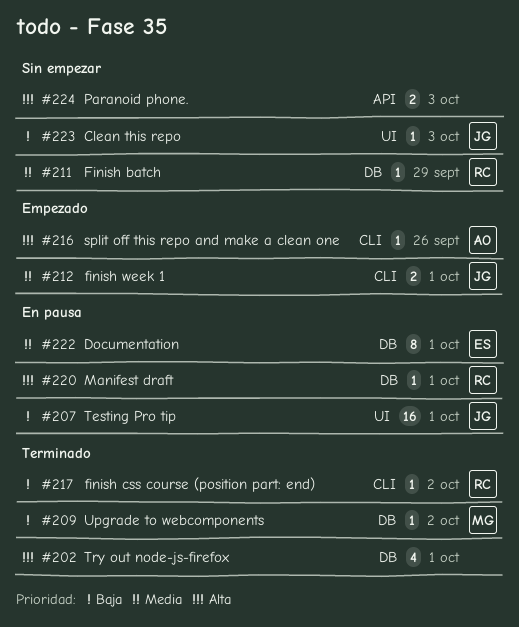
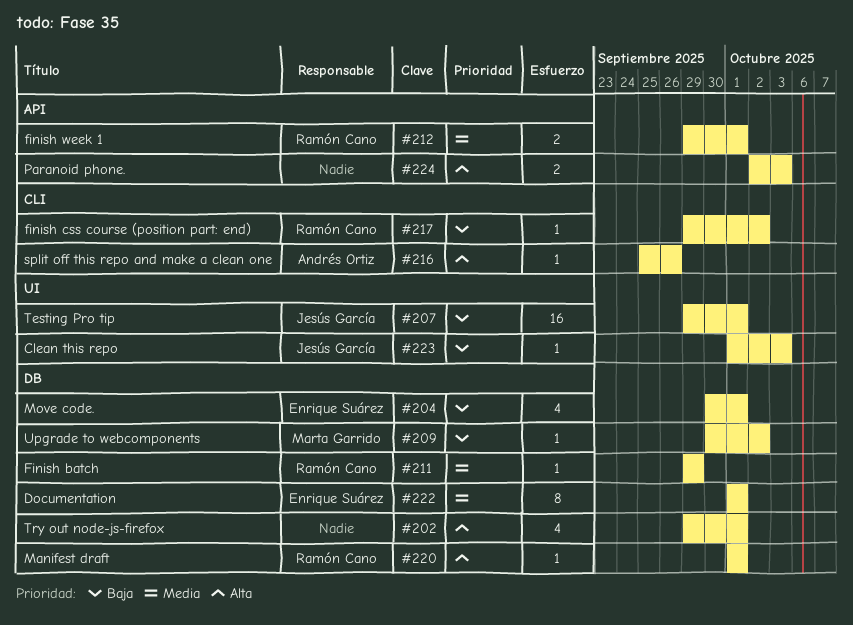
#204: none -> present
#212, owner: Jesús García -> Ramón Cano
#212, label: CLI -> API

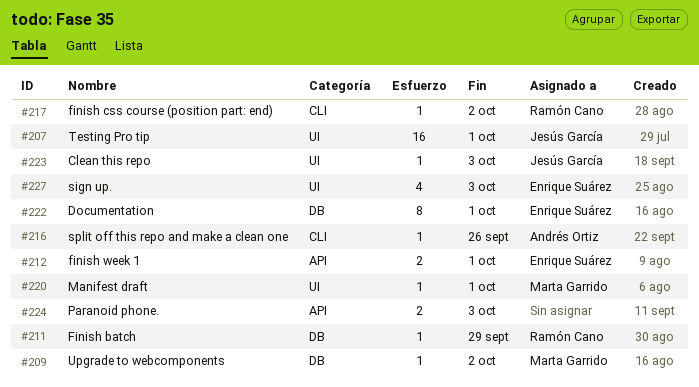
#202: present -> none
#204: present -> none
#212, owner: Ramón Cano -> Enrique Suárez
#220, owner: Ramón Cano -> Marta Garrido
#220, label: DB -> UI
#227: none -> present

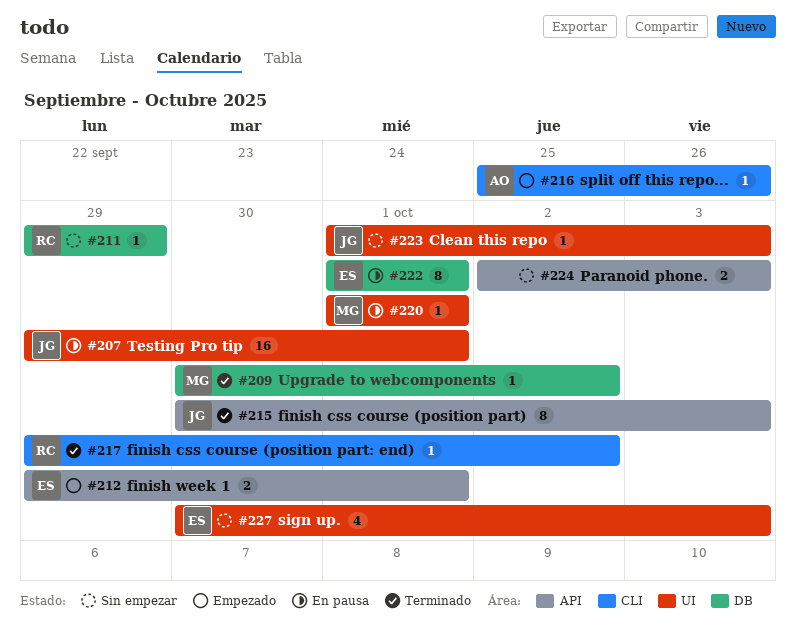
#215: none -> present

